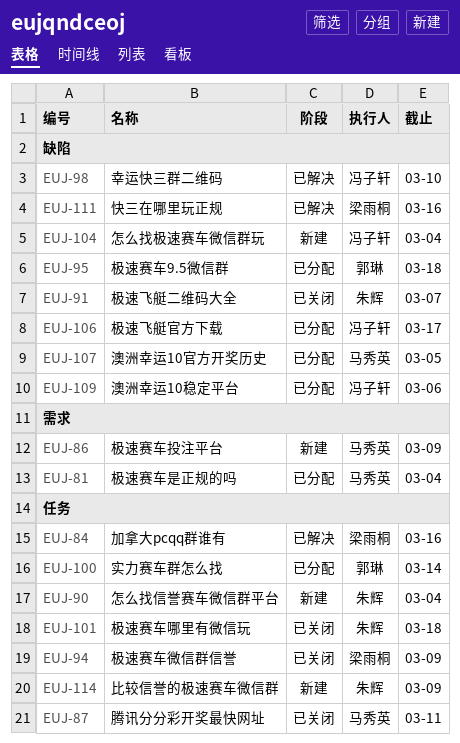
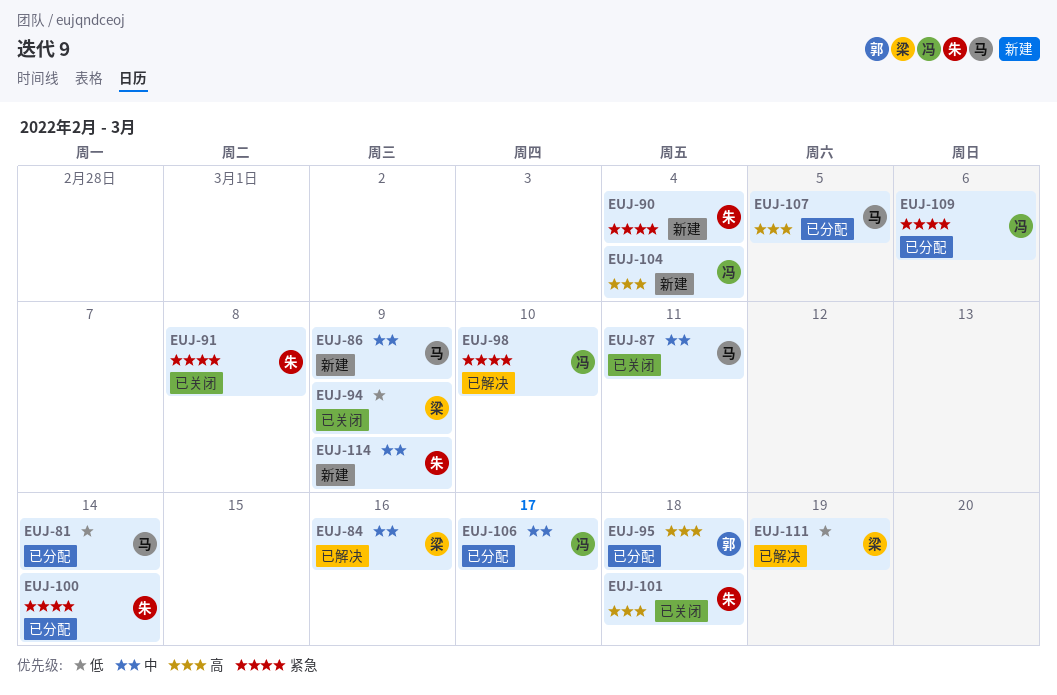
EUJ-81, due: Mar 4 -> Mar 14
EUJ-91, due: Mar 7 -> Mar 8
EUJ-100, owner: 郭琳 -> 朱辉
EUJ-111, due: Mar 16 -> Mar 19

